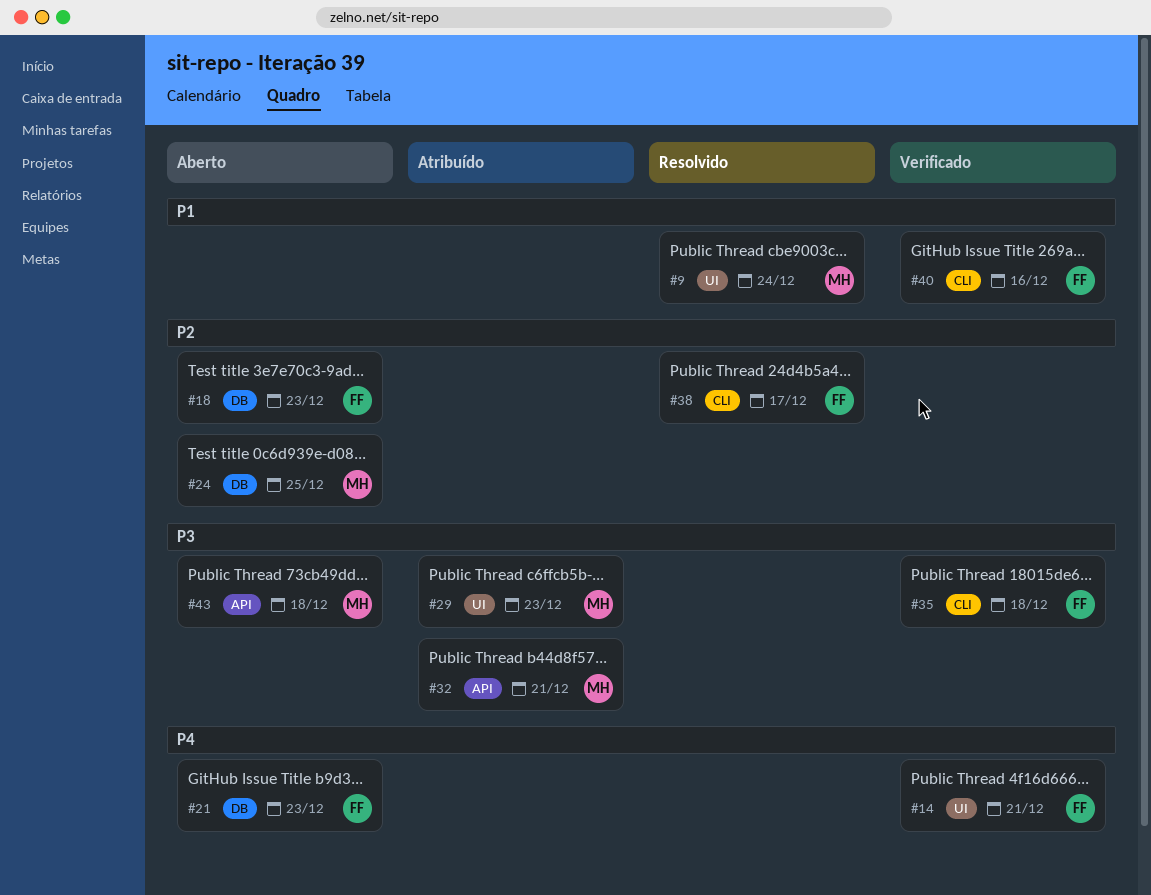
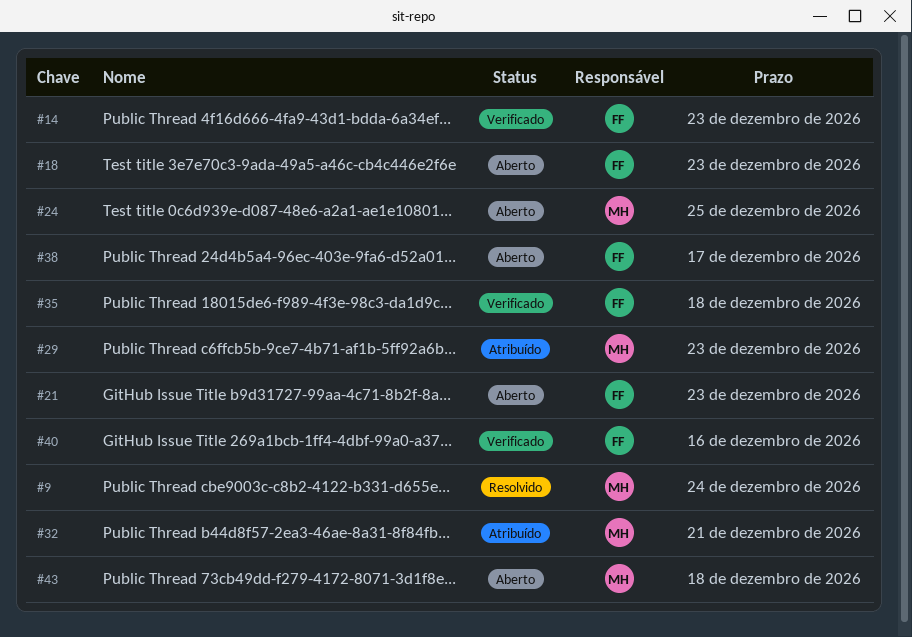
#14, due: Dec 21 -> Dec 23
#38, status: Resolvido -> Aberto

